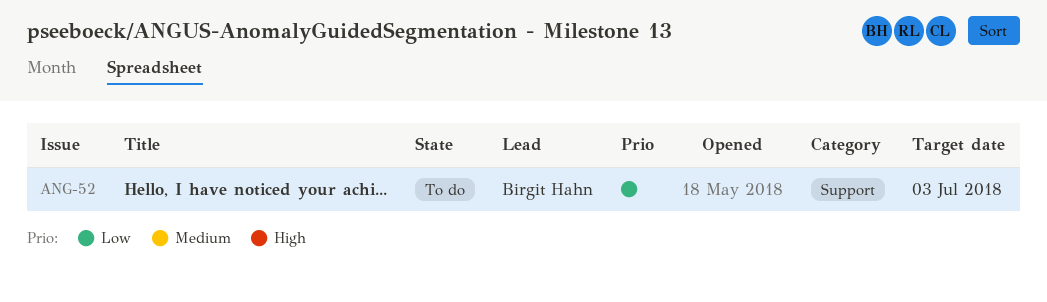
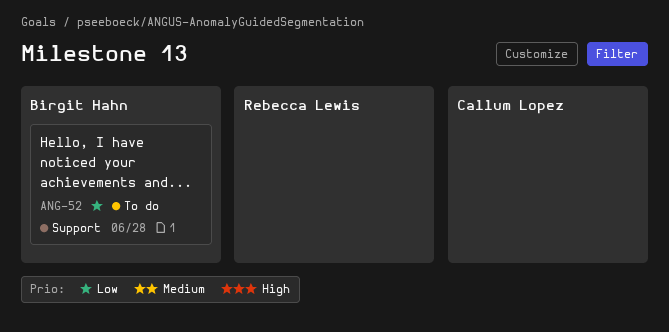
ANG-52, due: Jul 3 -> Jun 28

